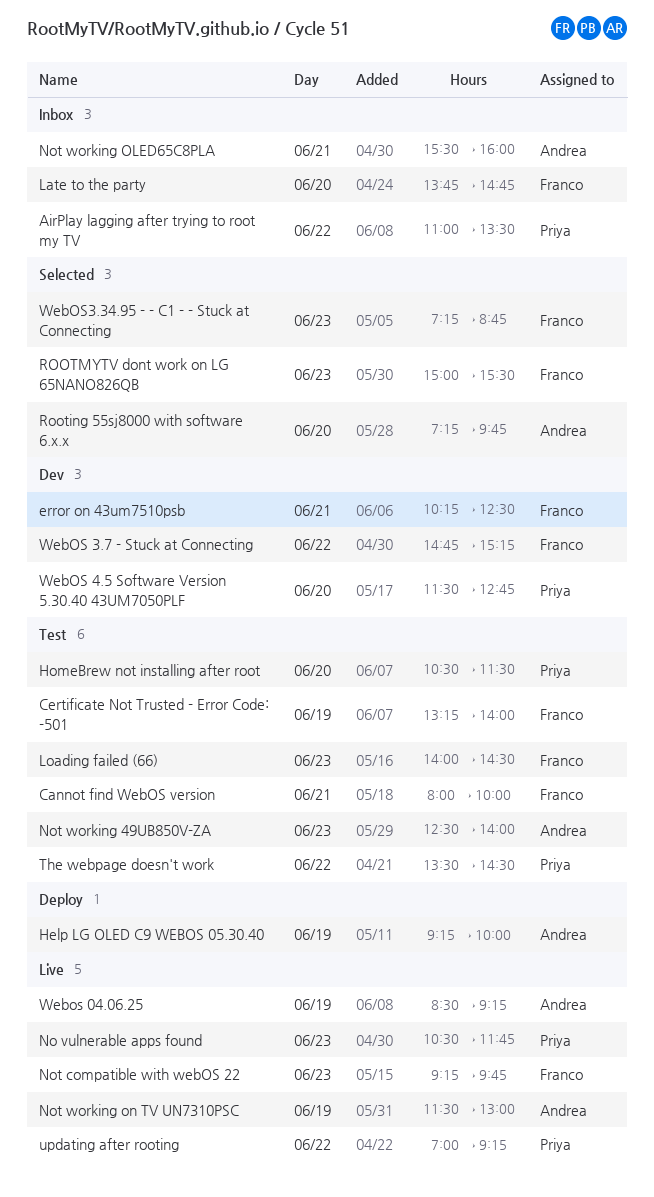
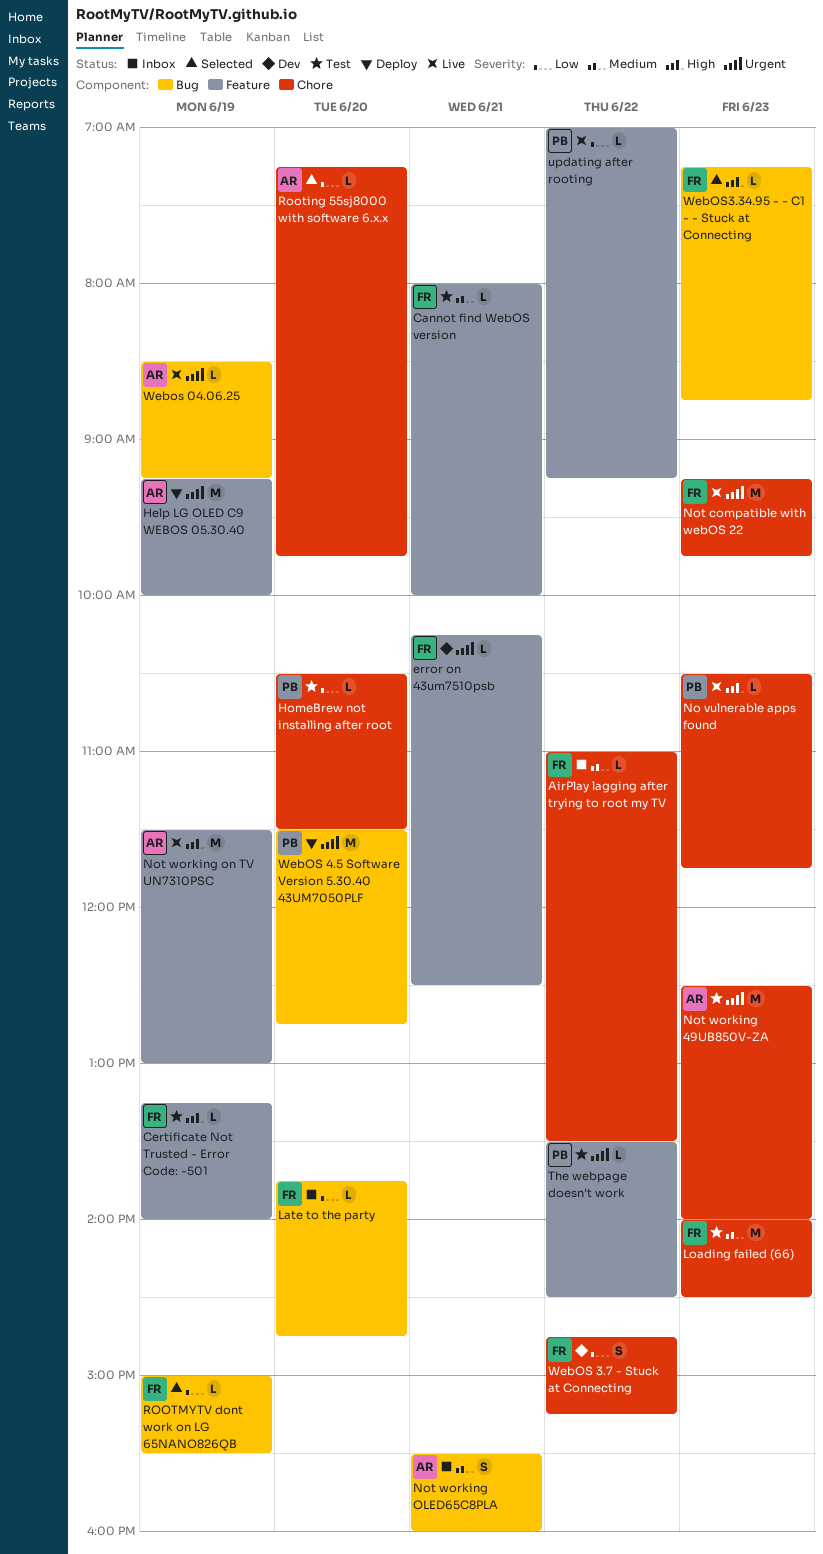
AirPlay lagging after trying to root my TV, owner: Priya -> Franco
ROOTMYTV dont work on LG 65NANO826QB, day: Jun 23 -> Jun 19
WebOS 4.5 Software Version 5.30.40 43UM7050PLF, status: Dev -> Deploy

